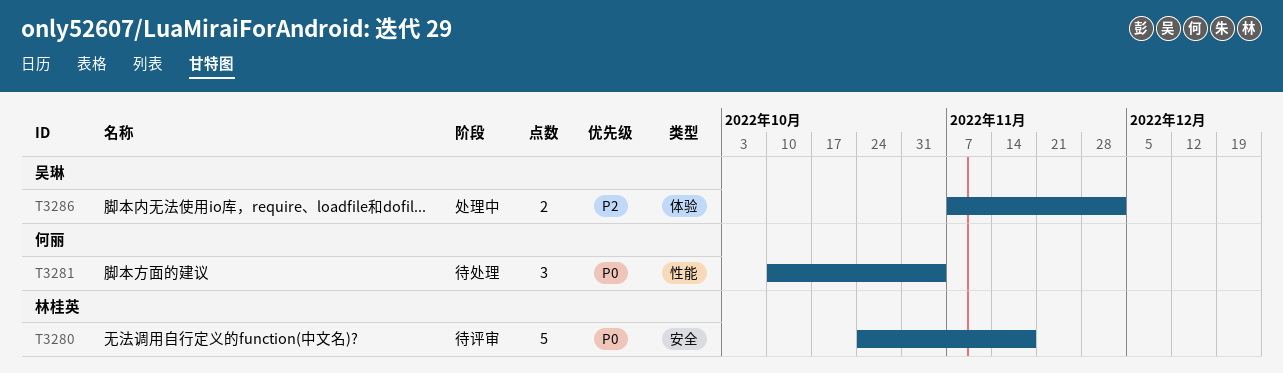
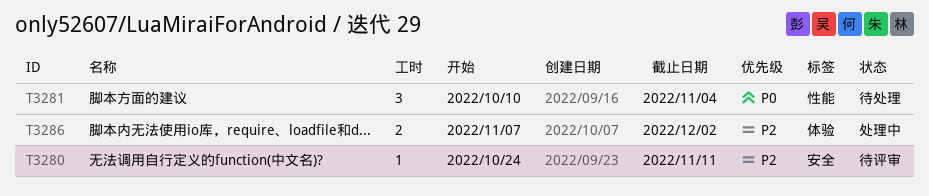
T3280, priority: P0 -> P2
T3280, estimate: 5 -> 1
T3280, due: Nov 18 -> Nov 11

